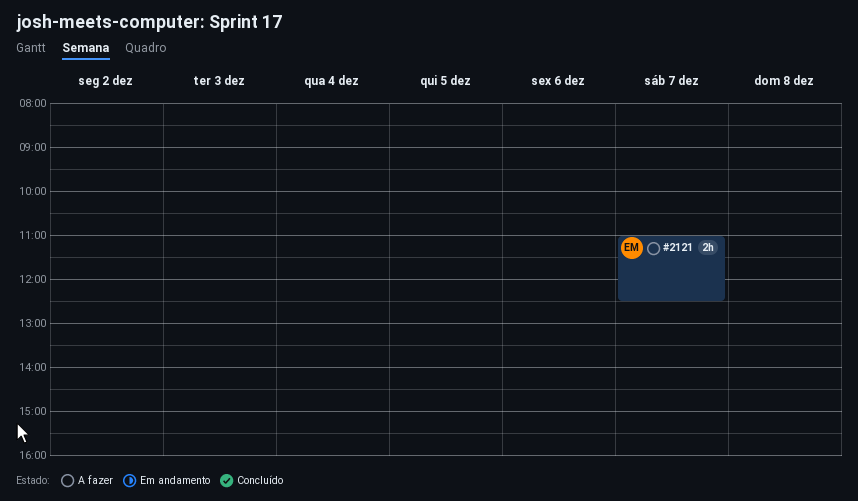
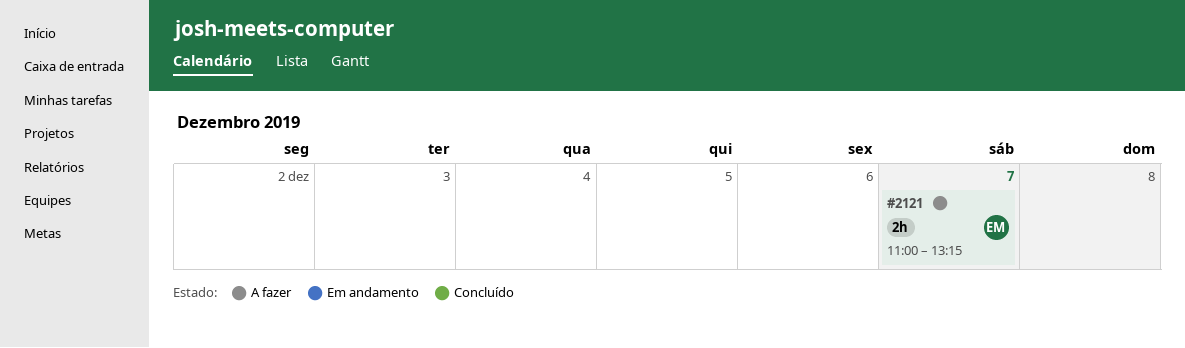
#2121, ends: 12:30 -> 13:15

